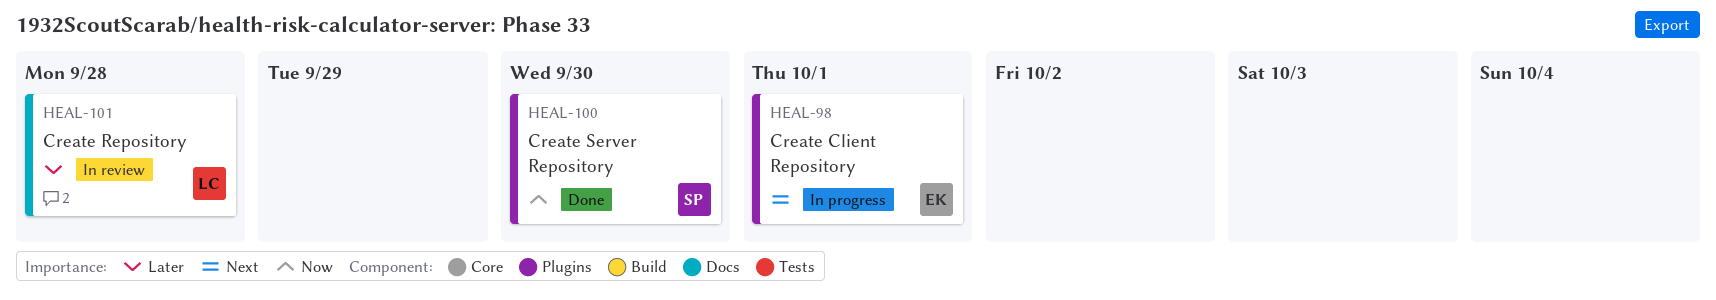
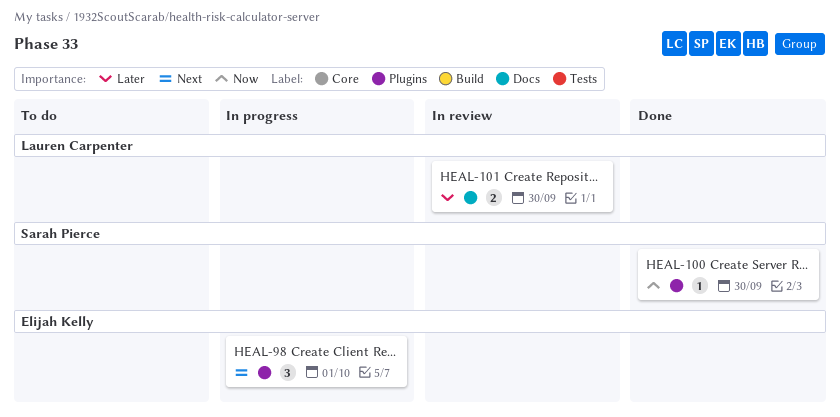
HEAL-101, due: Sep 28 -> Sep 30

